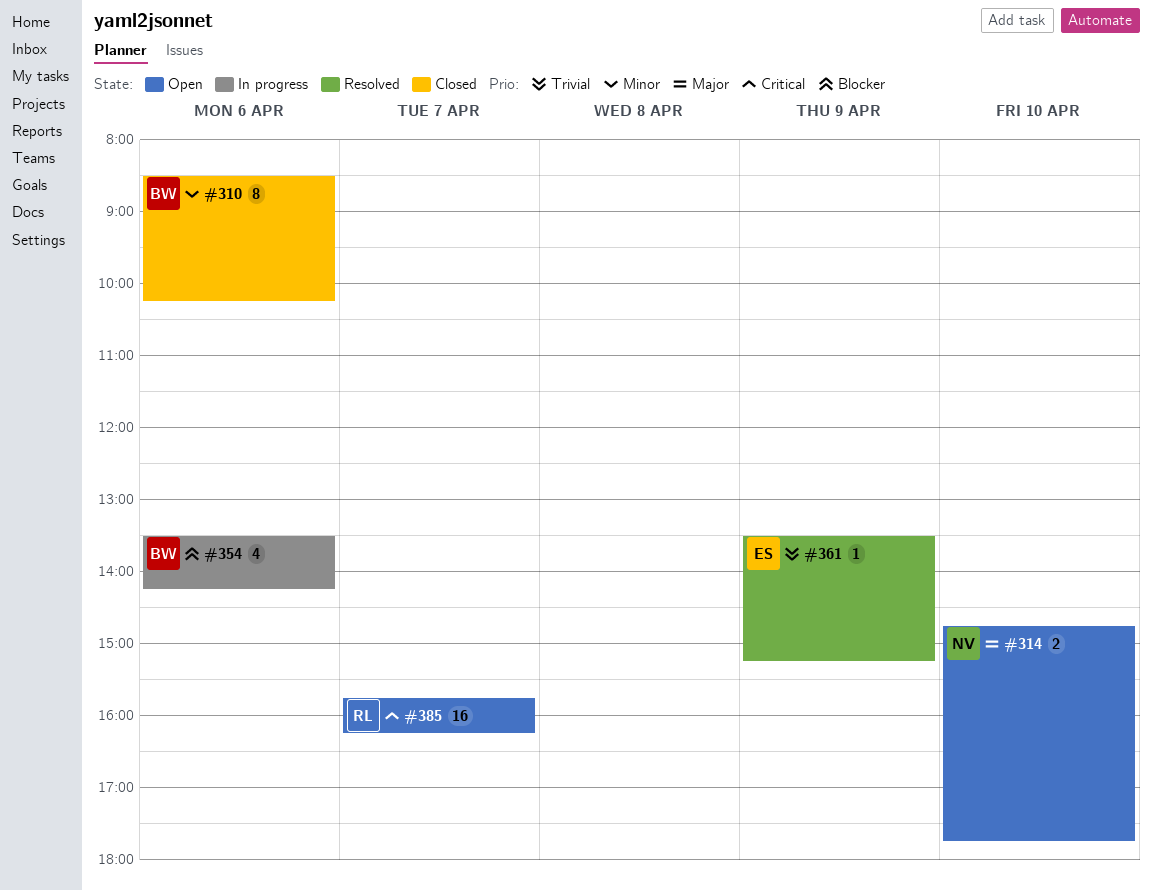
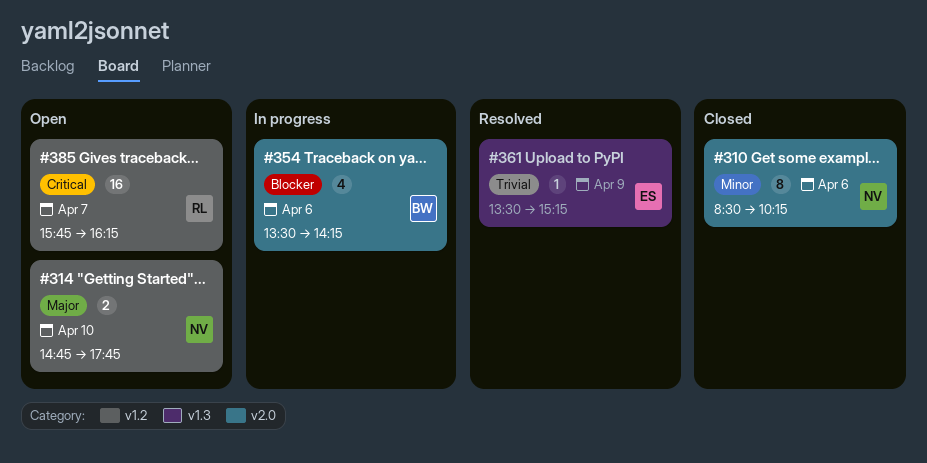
#310, owner: BW -> NV

